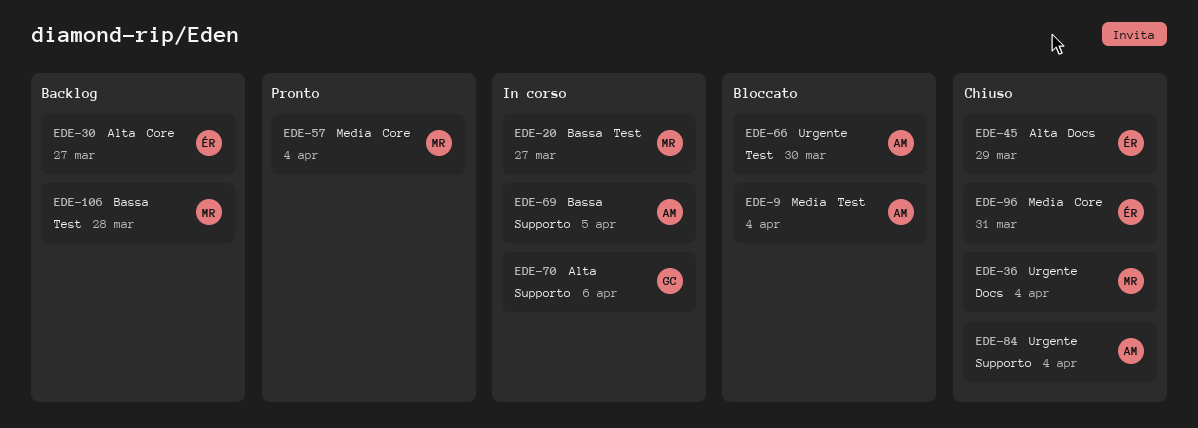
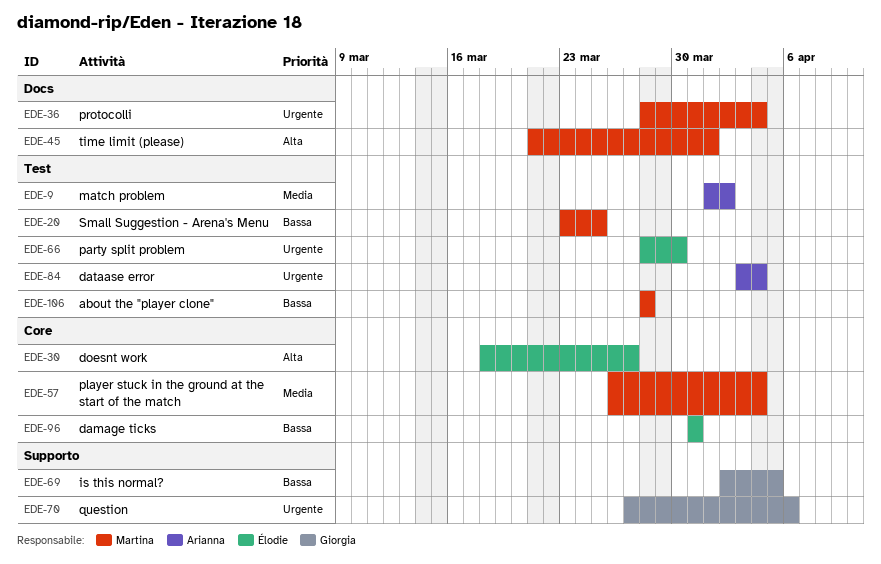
EDE-9, due: Apr 4 -> Apr 2
EDE-20, due: Mar 27 -> Mar 25
EDE-45, owner: Élodie -> Martina
EDE-45, due: Mar 29 -> Apr 1
EDE-66, owner: Arianna -> Élodie
EDE-69, owner: Arianna -> Giorgia
EDE-70, priority: Alta -> Urgente
EDE-84, label: Supporto -> Test
EDE-96, priority: Media -> Bassa

